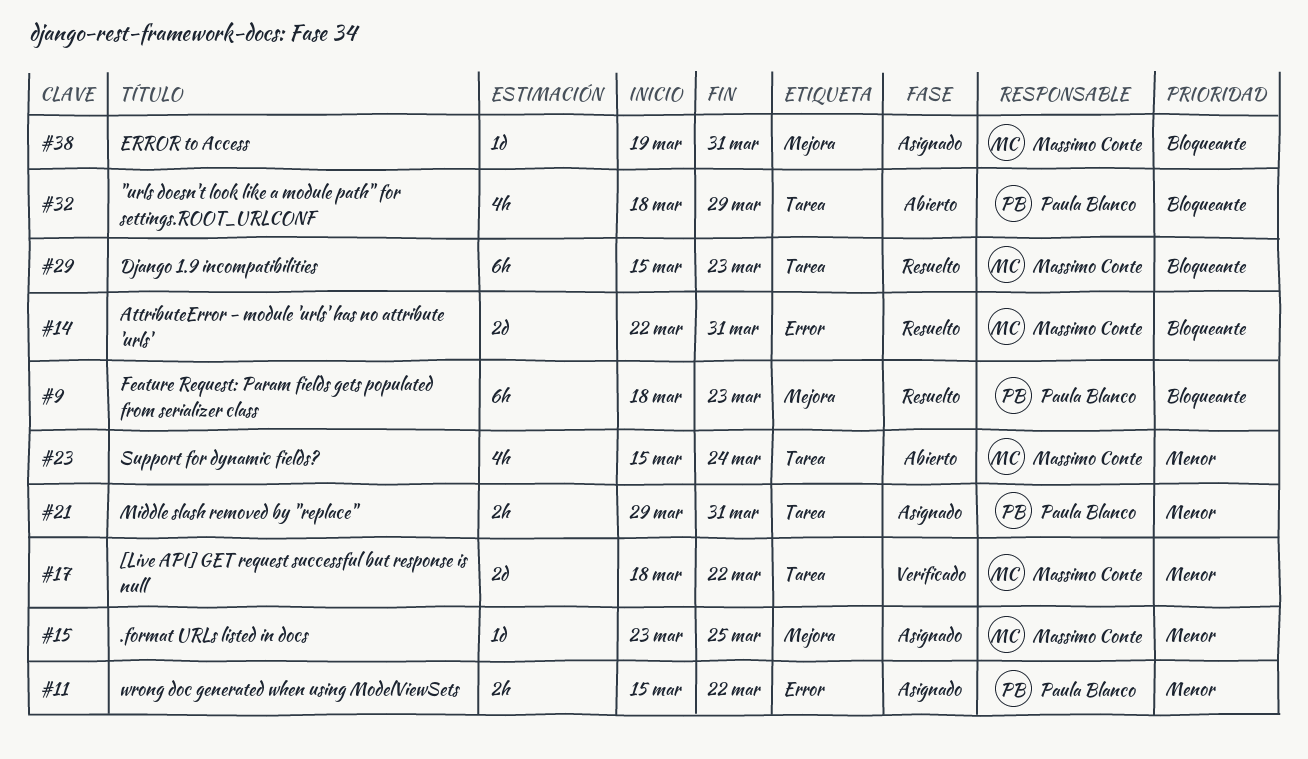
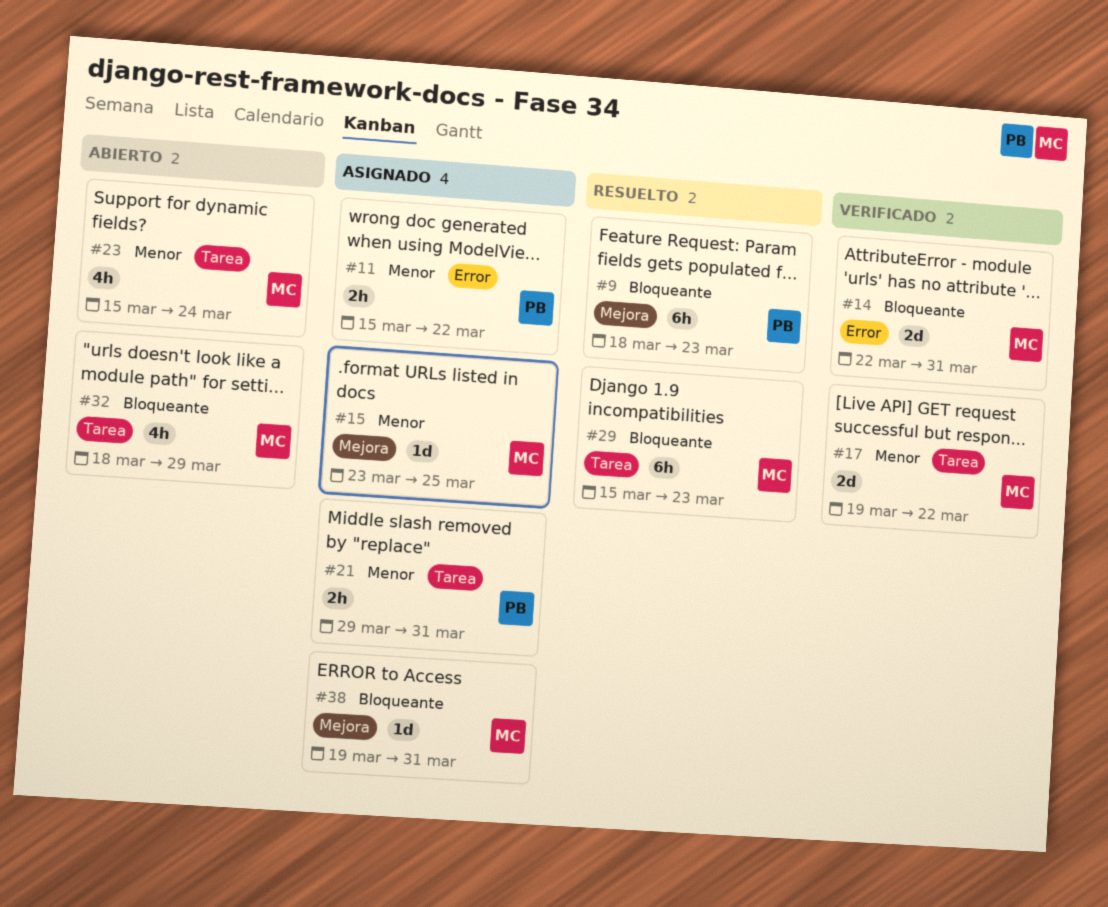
#14, status: Resuelto -> Verificado
#17, start: Mar 18 -> Mar 19
#32, owner: Paula Blanco -> Massimo Conte

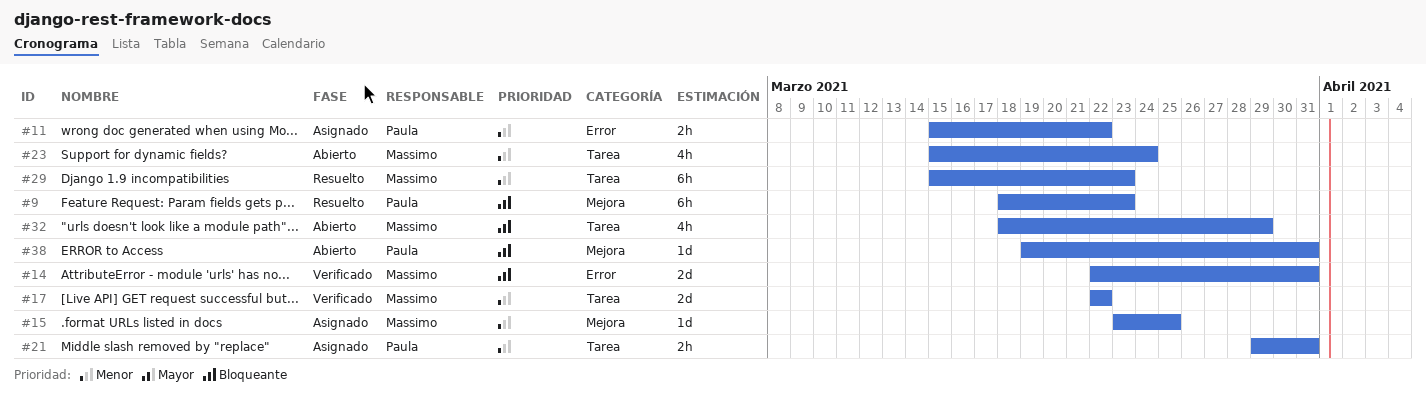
#17, start: Mar 19 -> Mar 22
#29, priority: Bloqueante -> Menor
#38, status: Asignado -> Abierto
#38, owner: Massimo -> Paula

